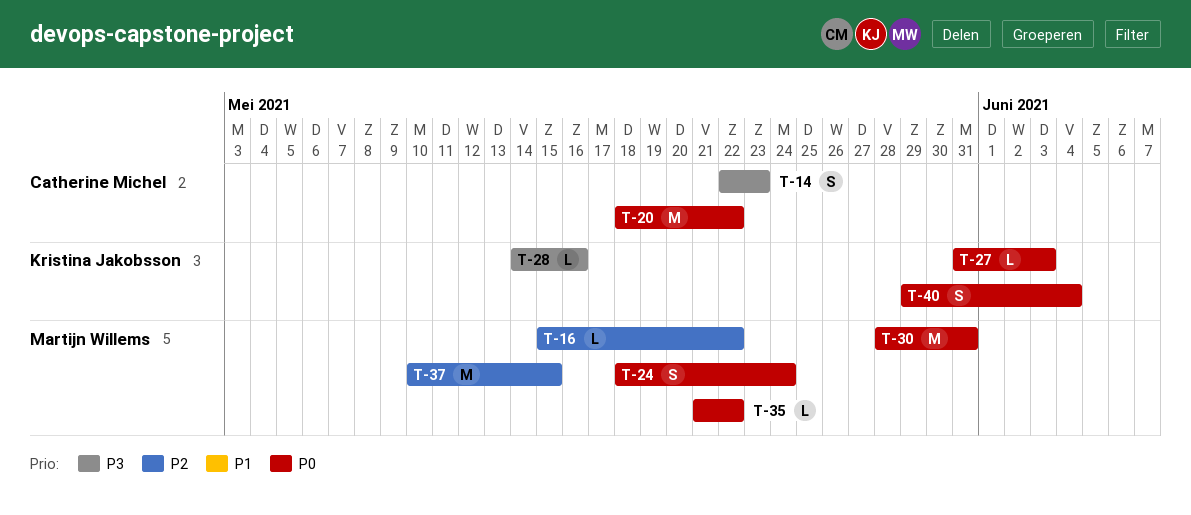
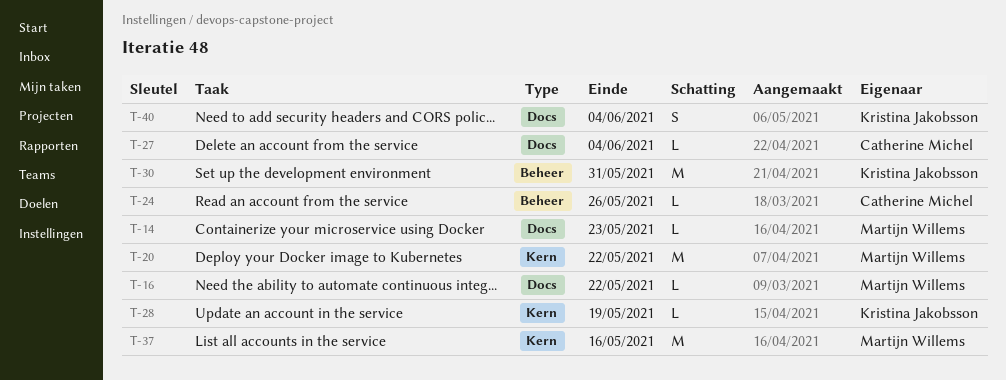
T-14, owner: Catherine Michel -> Martijn Willems
T-14, estimate: S -> L
T-20, owner: Catherine Michel -> Martijn Willems
T-24, owner: Martijn Willems -> Catherine Michel
T-24, estimate: S -> L
T-24, due: May 24 -> May 26
T-27, owner: Kristina Jakobsson -> Catherine Michel
T-27, due: Jun 3 -> Jun 4
T-28, due: May 16 -> May 19
T-30, owner: Martijn Willems -> Kristina Jakobsson
T-35: present -> none
T-37, due: May 15 -> May 16

